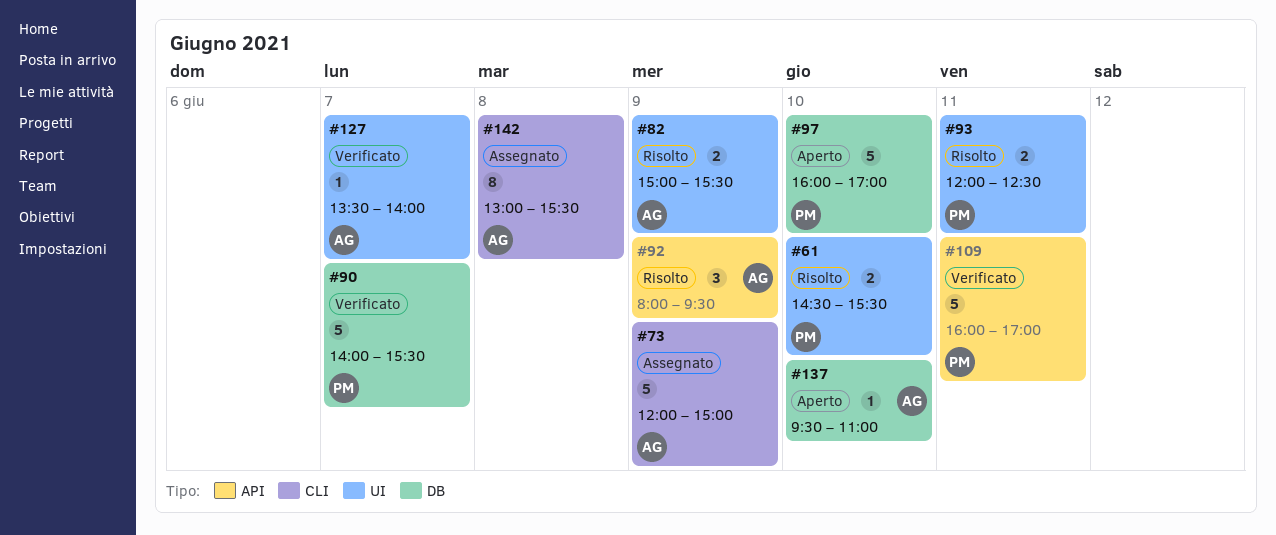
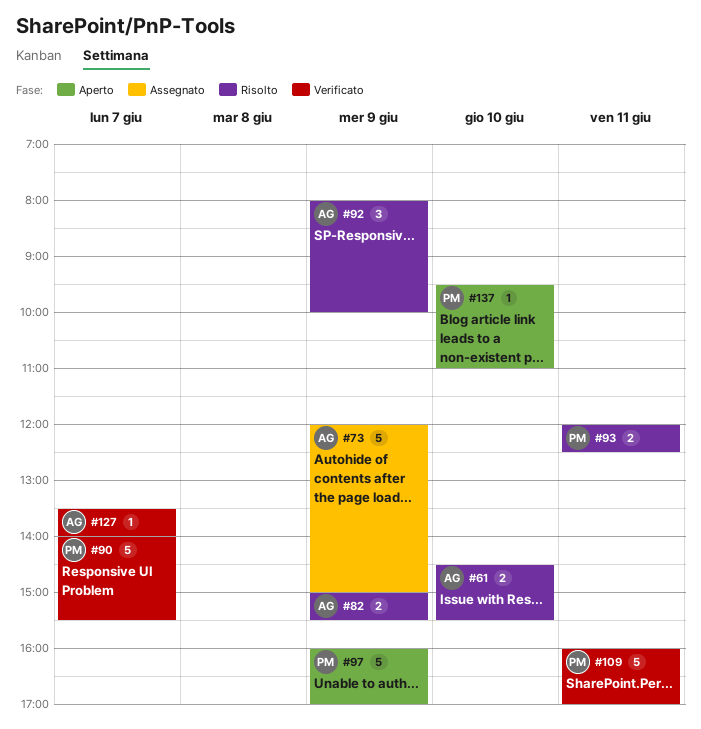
#61, owner: PM -> AG
#92, ends: 09:30 -> 10:00
#97, day: Jun 10 -> Jun 9
#137, owner: AG -> PM
#142: present -> none

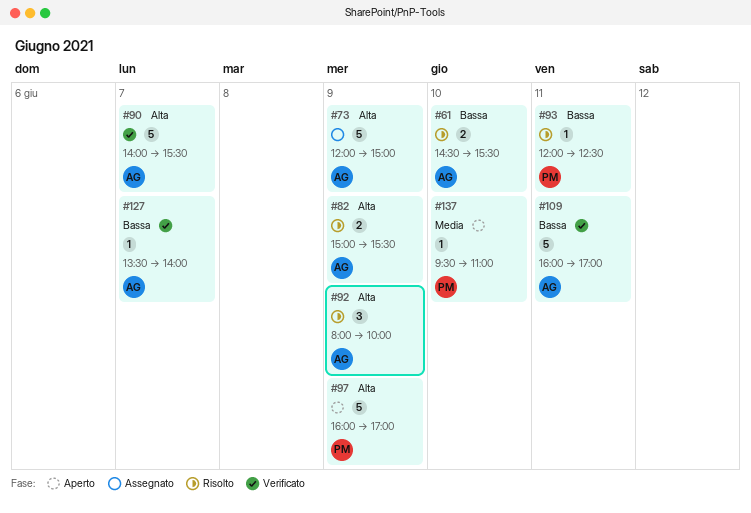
#90, owner: PM -> AG
#93, estimate: 2 -> 1
#109, owner: PM -> AG

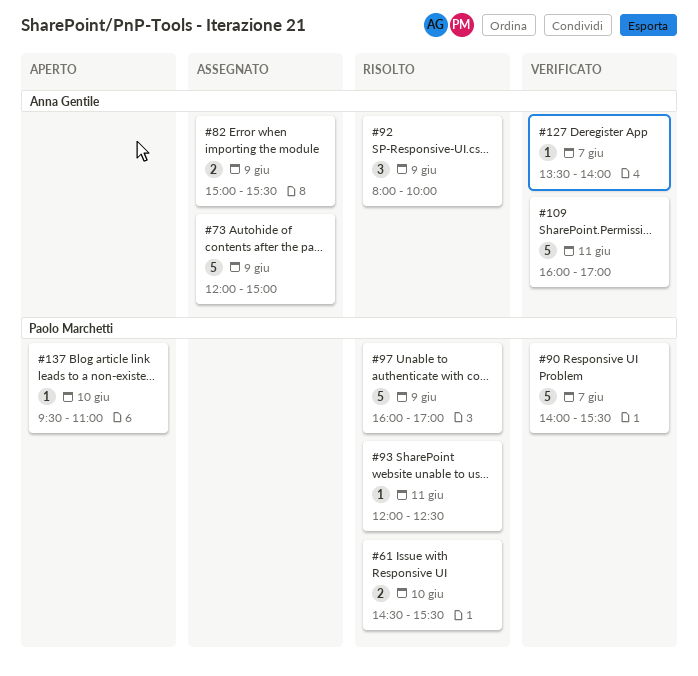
#61, owner: Anna Gentile -> Paolo Marchetti
#82, status: Risolto -> Assegnato
#90, owner: Anna Gentile -> Paolo Marchetti
#97, status: Aperto -> Risolto

